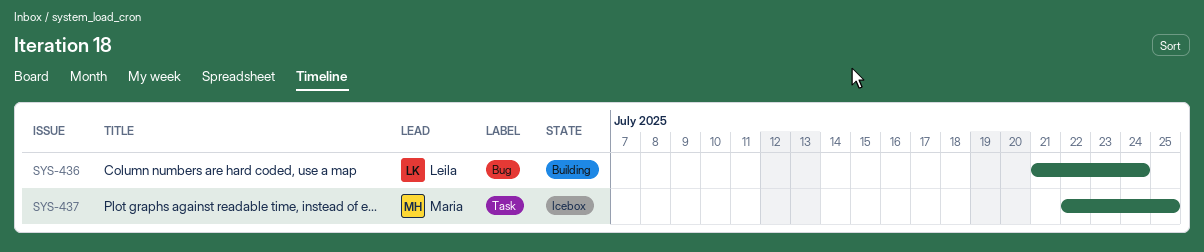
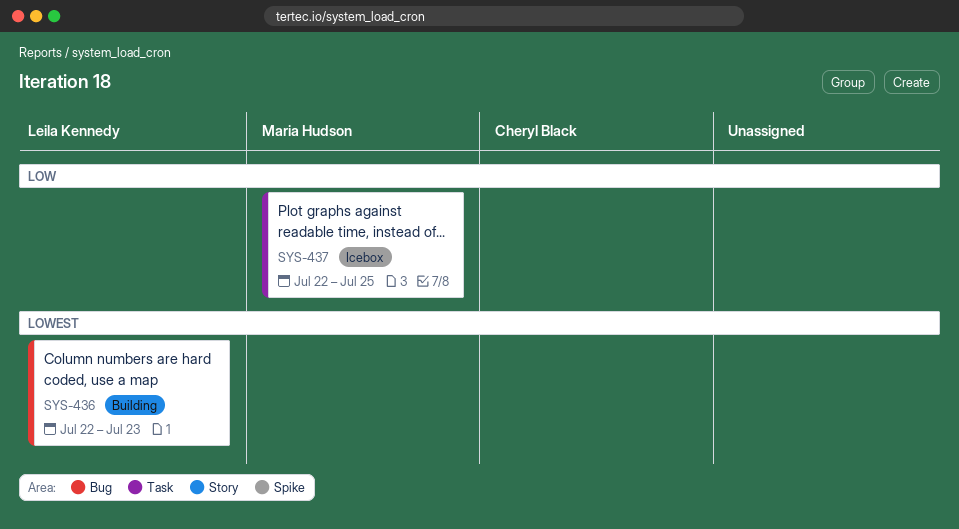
SYS-436, start: Jul 21 -> Jul 22
SYS-436, due: Jul 24 -> Jul 23

